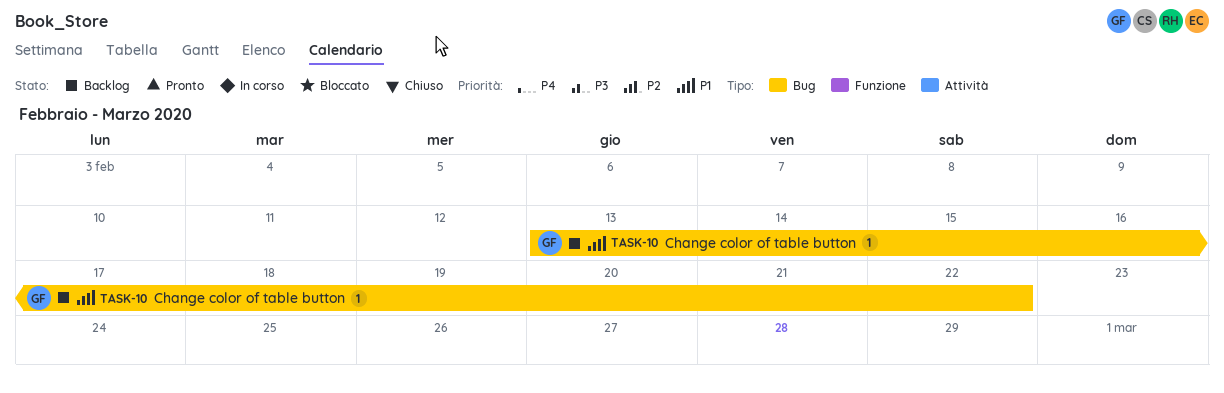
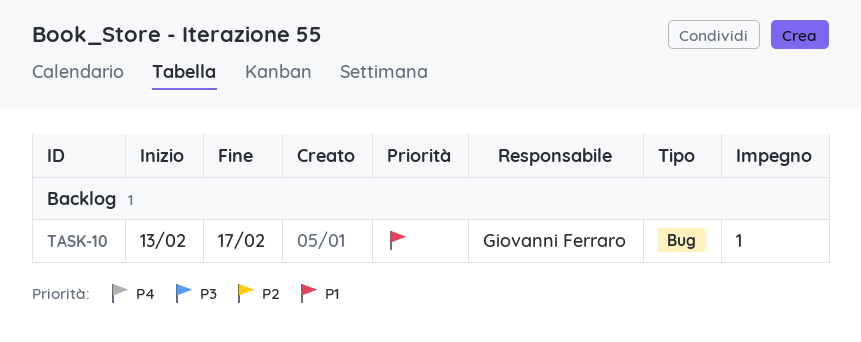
TASK-10, due: Feb 22 -> Feb 17

